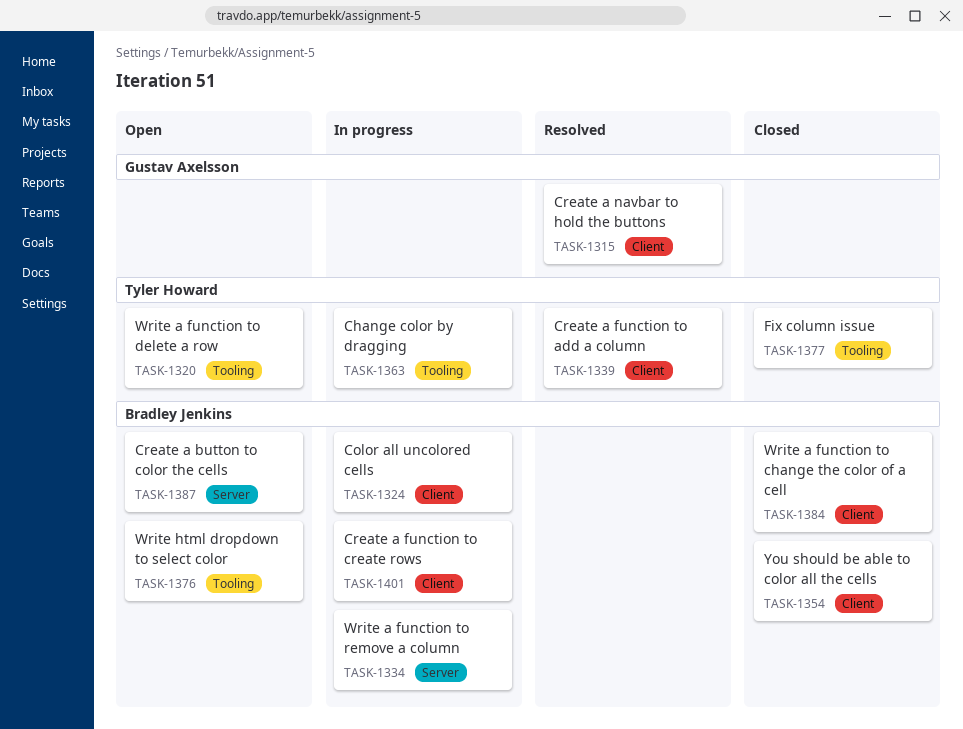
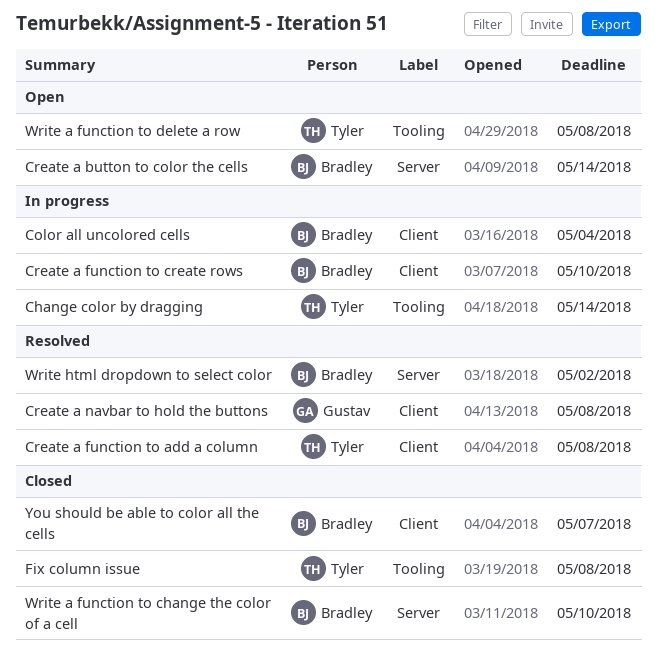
Write a function to change the color of a cell, label: Client -> Server
Write a function to remove a column: present -> none
Write html dropdown to select color, status: Open -> Resolved
Write html dropdown to select color, label: Tooling -> Server

